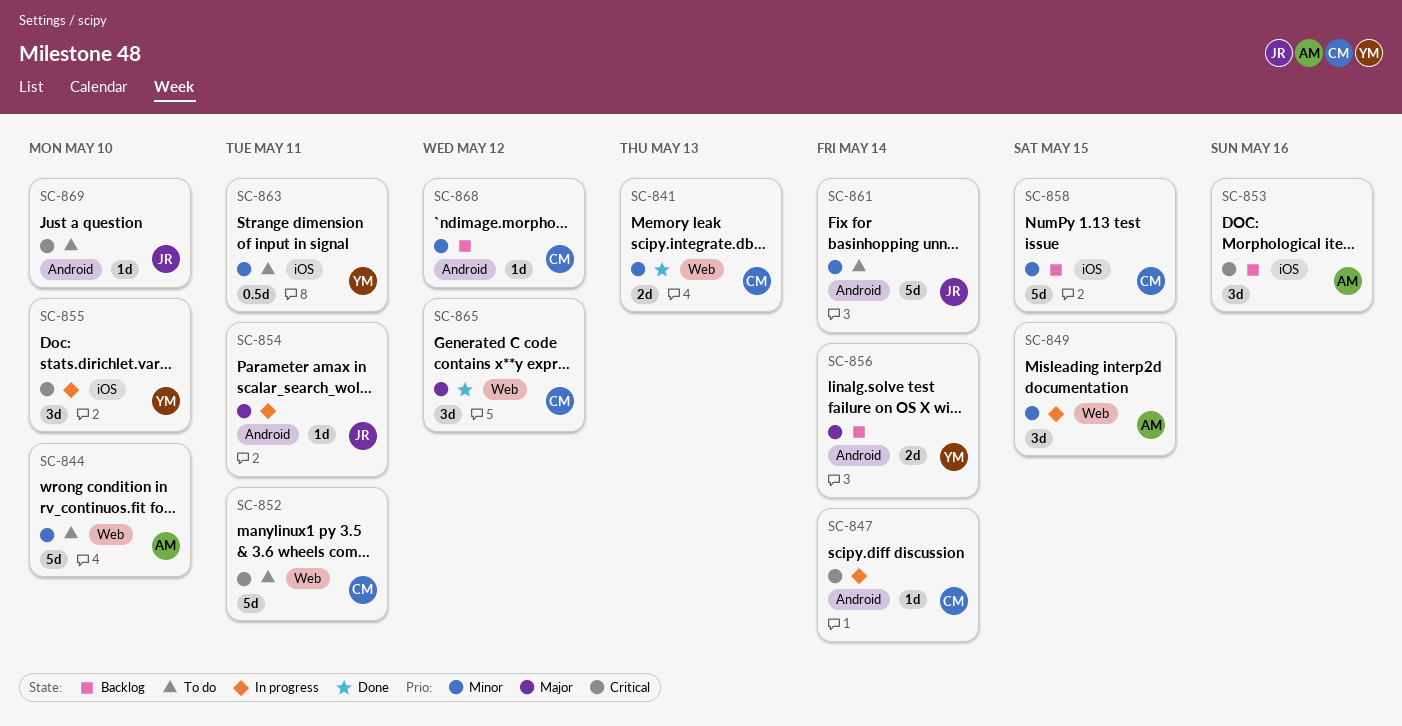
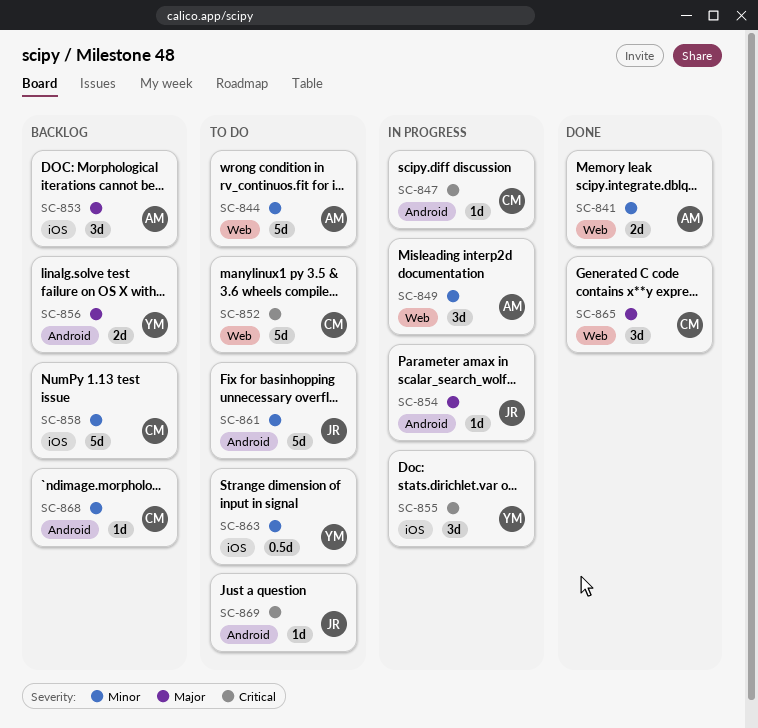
SC-841, owner: CM -> AM
SC-853, priority: Critical -> Major

